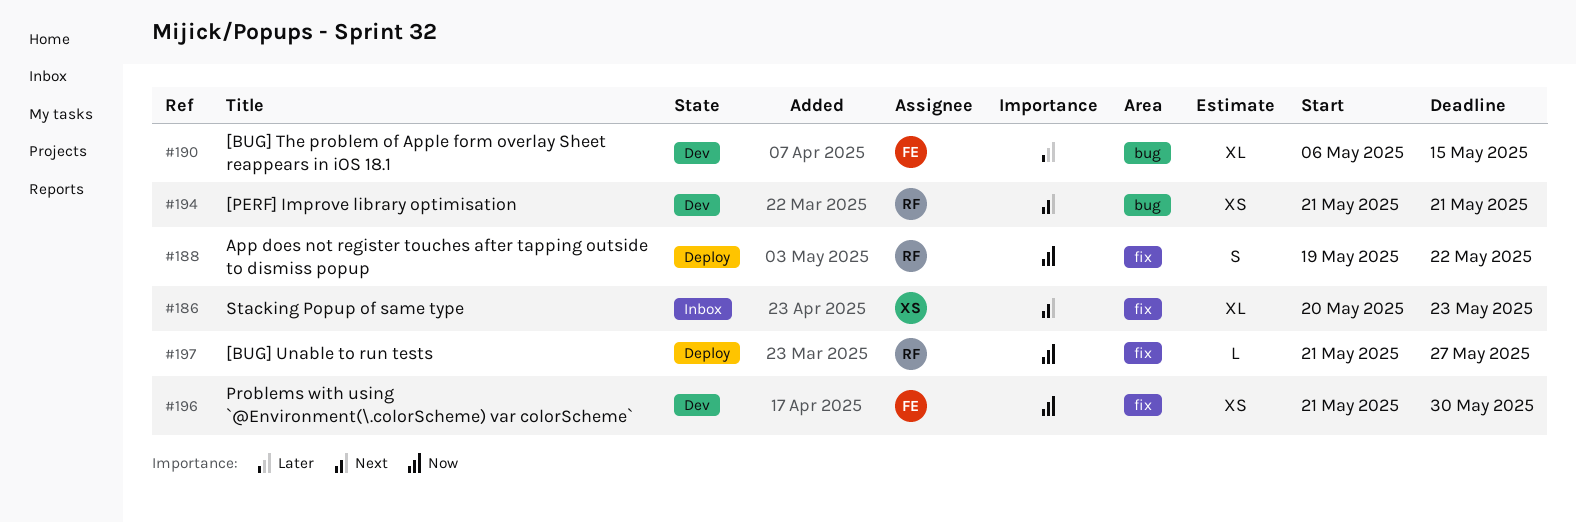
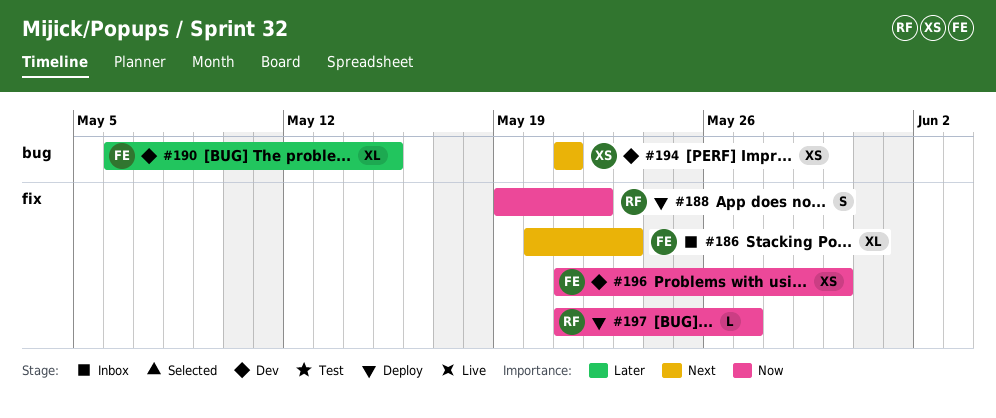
#186, owner: XS -> FE
#194, owner: RF -> XS

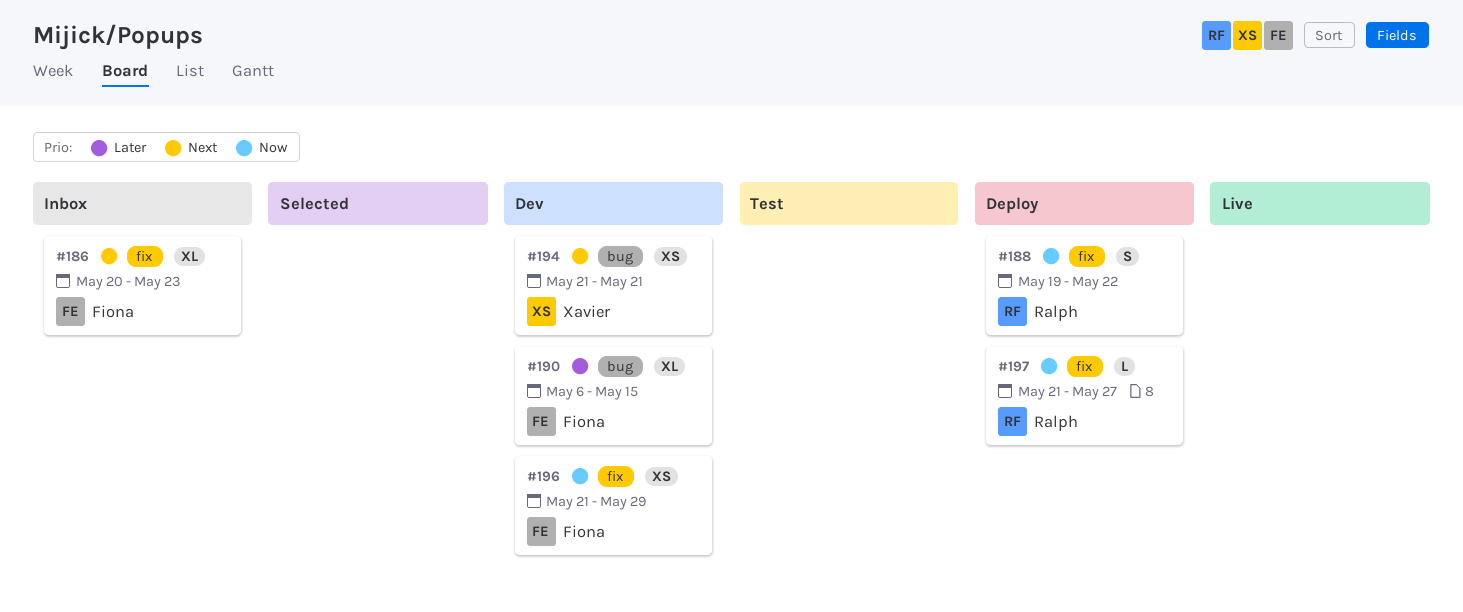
#196, due: May 30 -> May 29

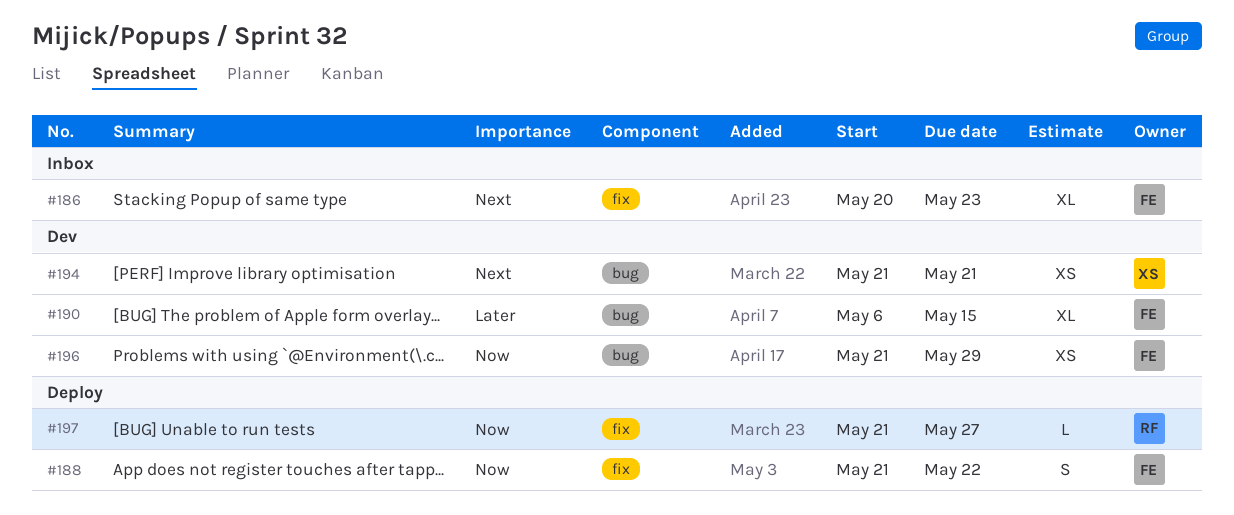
#188, owner: Ralph -> Fiona
#188, start: May 19 -> May 21
#196, label: fix -> bug

